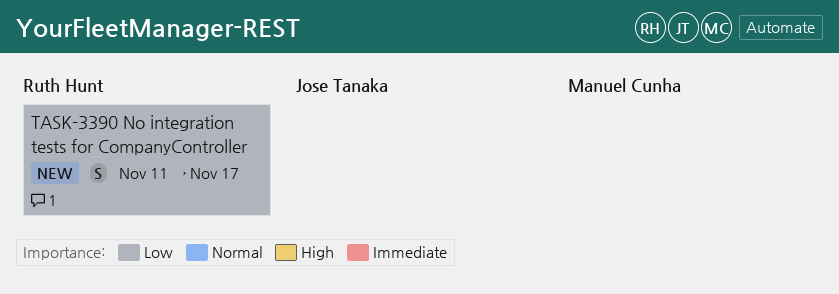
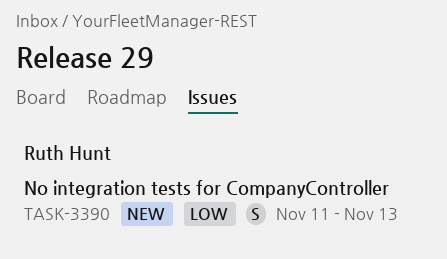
TASK-3390, due: Nov 17 -> Nov 13

